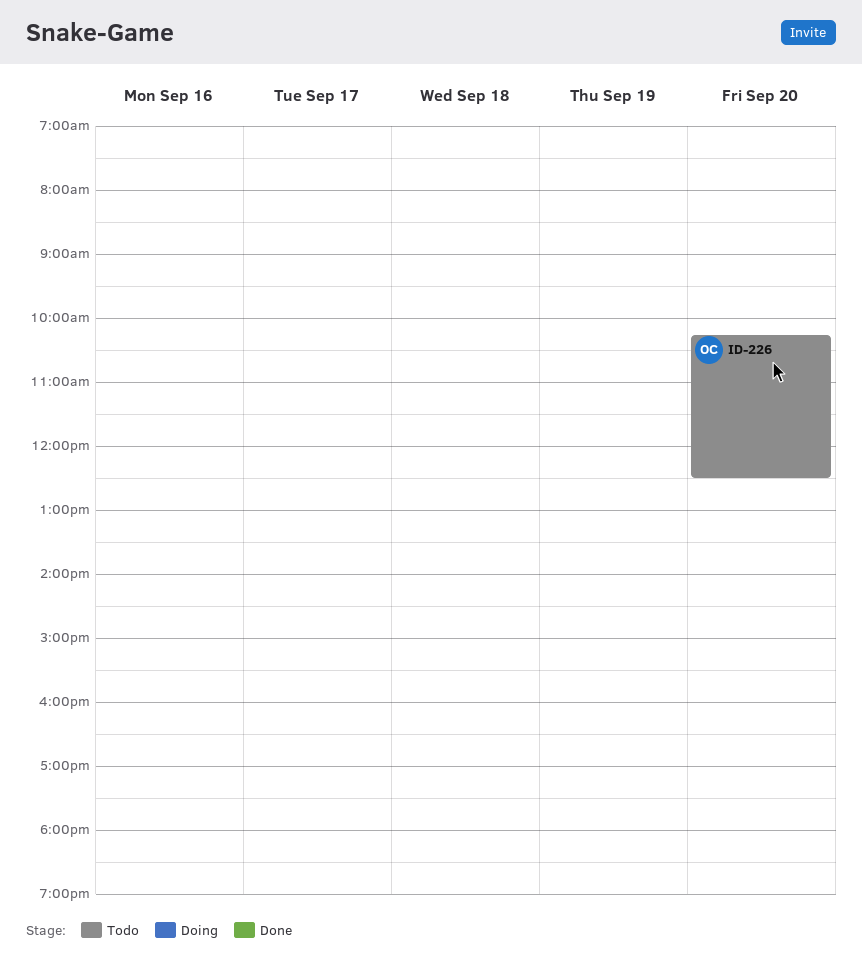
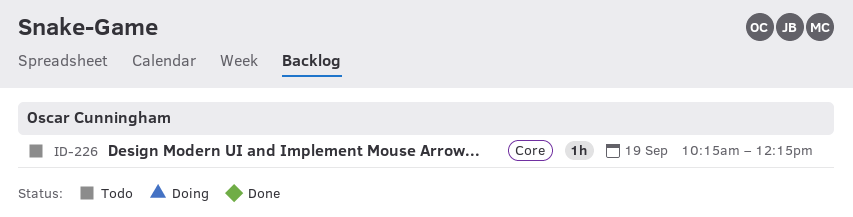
ID-226, day: Sep 20 -> Sep 19
ID-226, ends: 12:30 -> 12:15

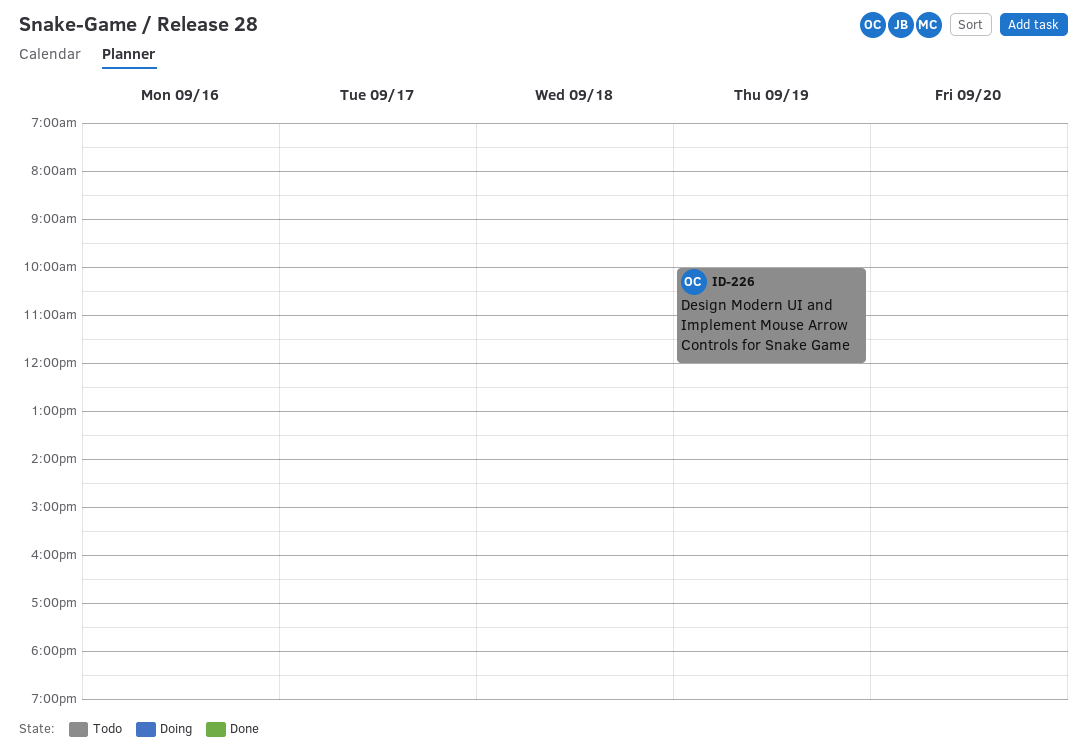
ID-226, begins: 10:15 -> 10:00
ID-226, ends: 12:15 -> 12:00

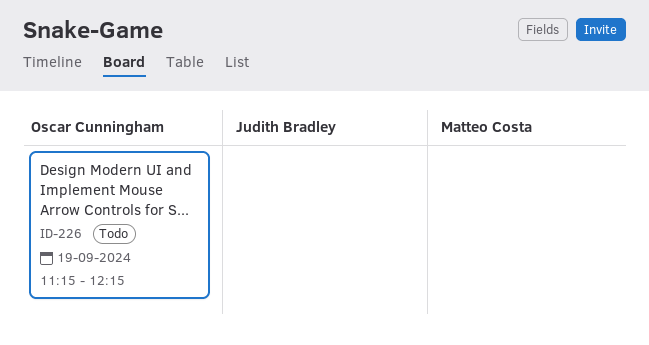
ID-226, begins: 10:00 -> 11:15
ID-226, ends: 12:00 -> 12:15

